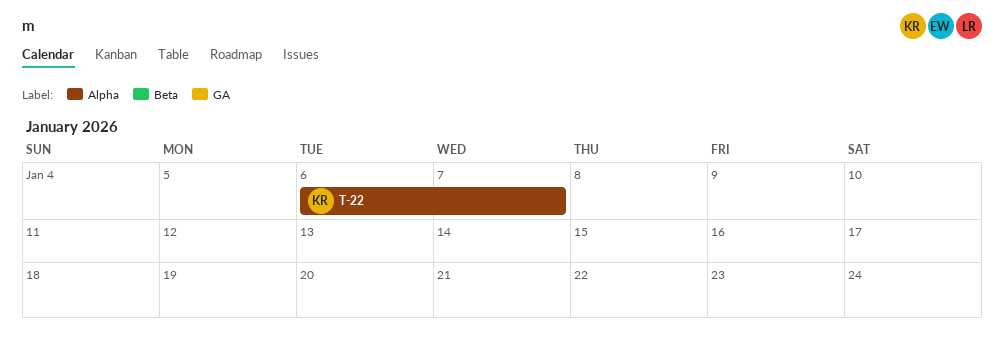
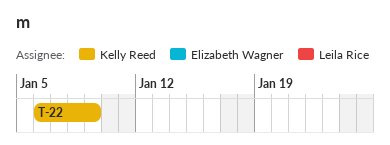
T-22, due: Jan 7 -> Jan 9

